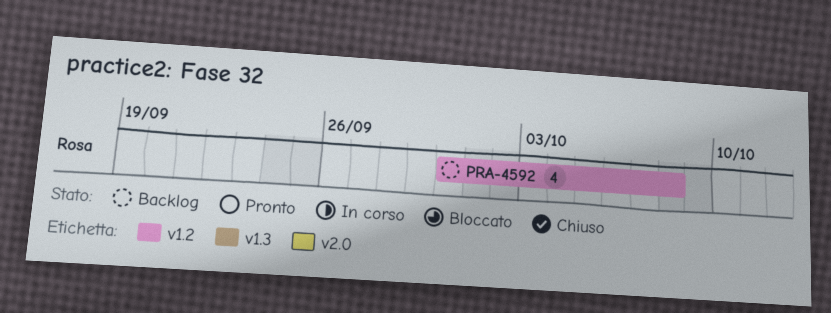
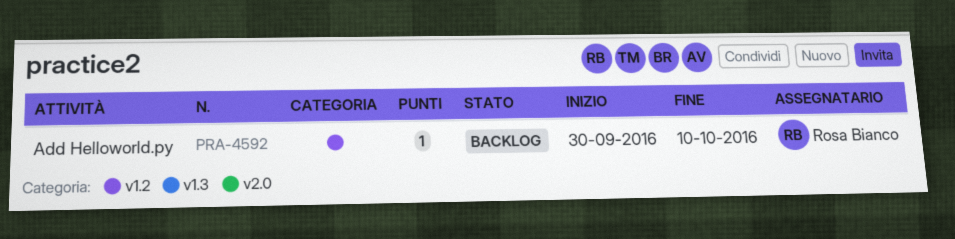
PRA-4592, estimate: 4 -> 1
PRA-4592, due: Oct 8 -> Oct 10

